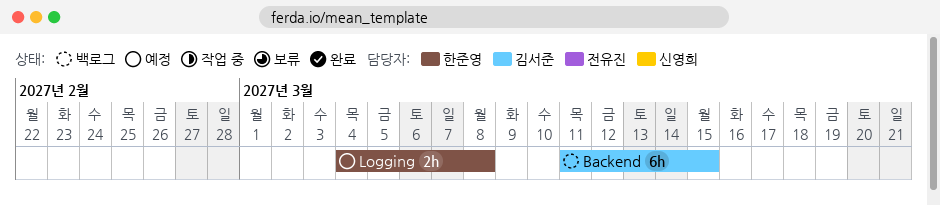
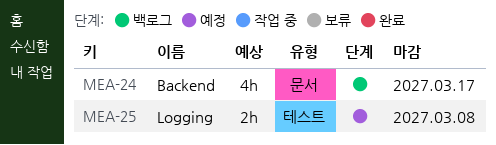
Backend, estimate: 6h -> 4h
Backend, due: Mar 15 -> Mar 17

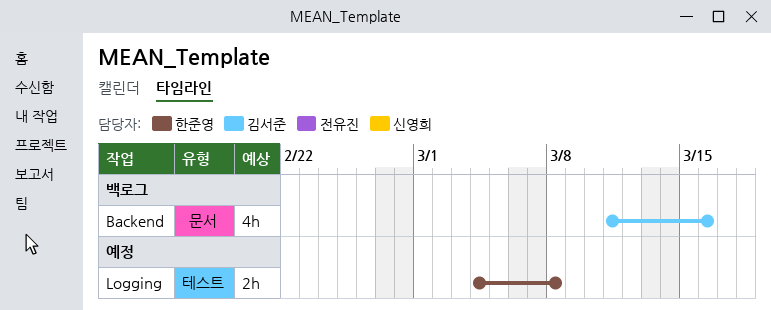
Backend, due: Mar 17 -> Mar 16

